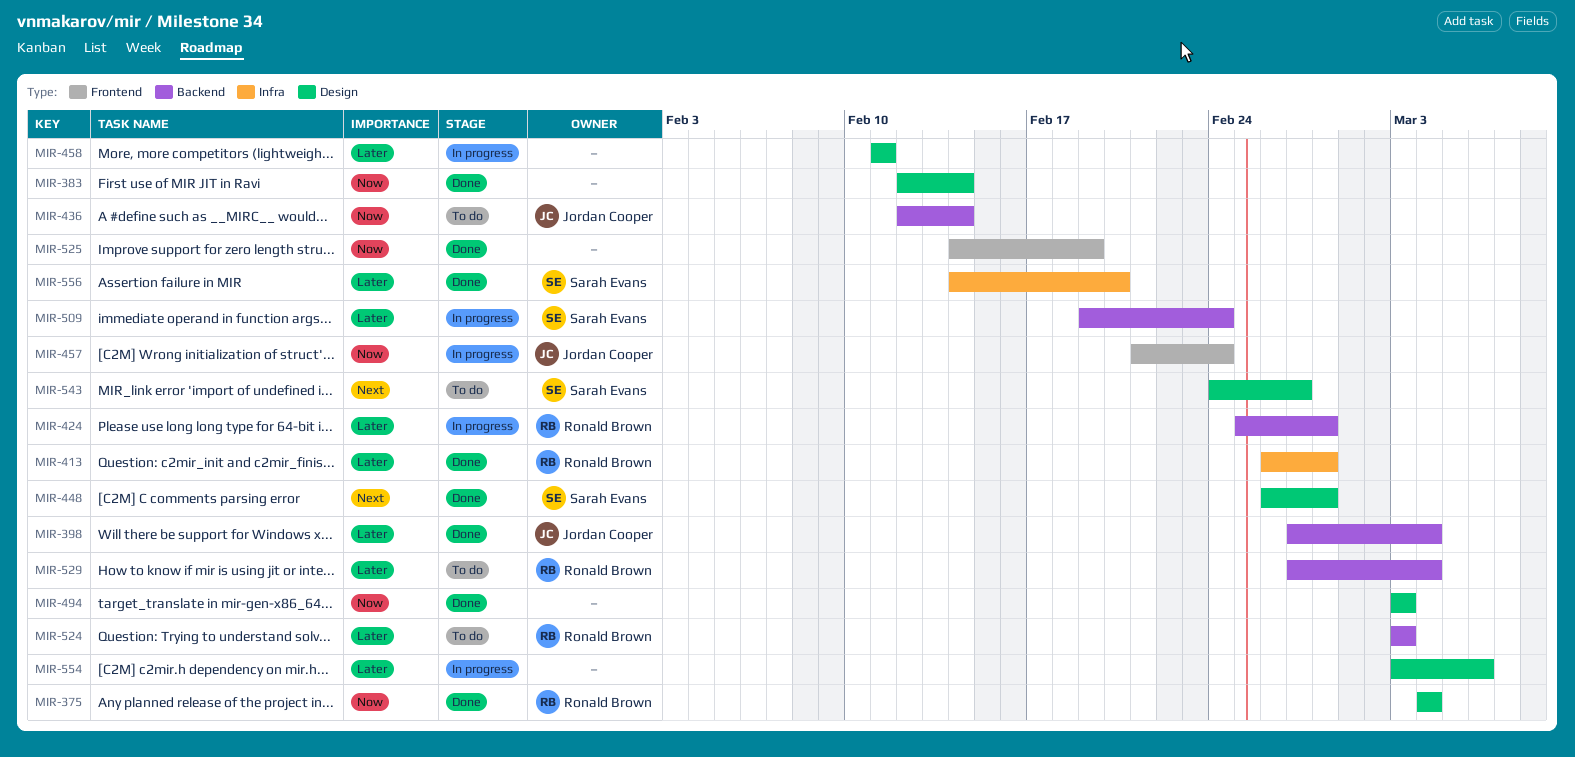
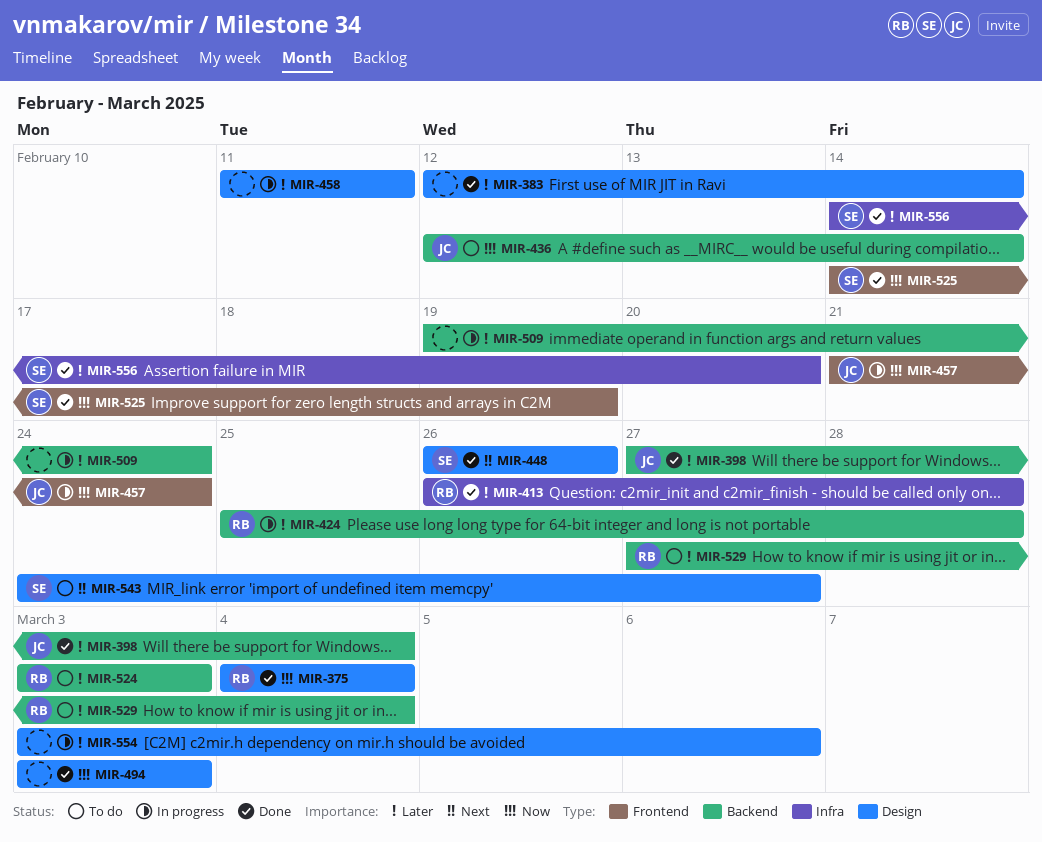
MIR-383, priority: Now -> Later
MIR-448, due: Feb 28 -> Feb 26
MIR-509, owner: Sarah Evans -> none
MIR-525, owner: none -> Sarah Evans

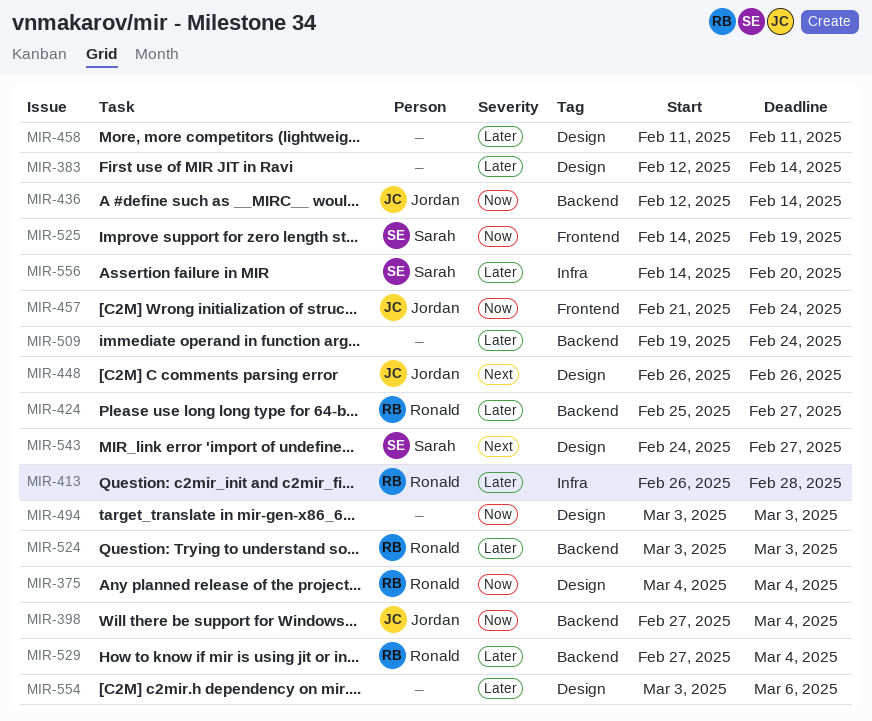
MIR-398, priority: Later -> Now
MIR-424, due: Feb 28 -> Feb 27
MIR-448, owner: Sarah -> Jordan

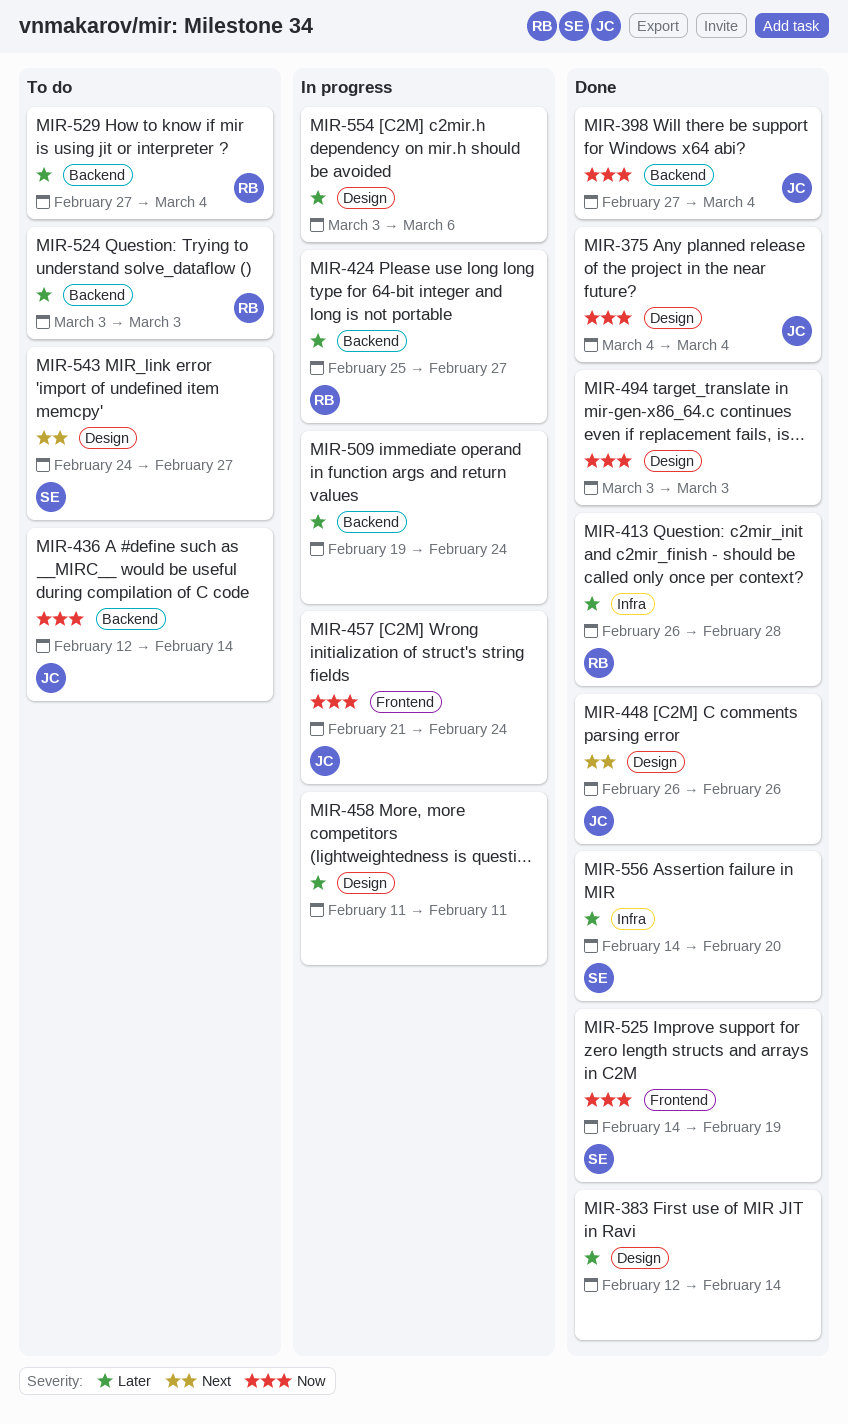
MIR-375, owner: Ronald -> Jordan

